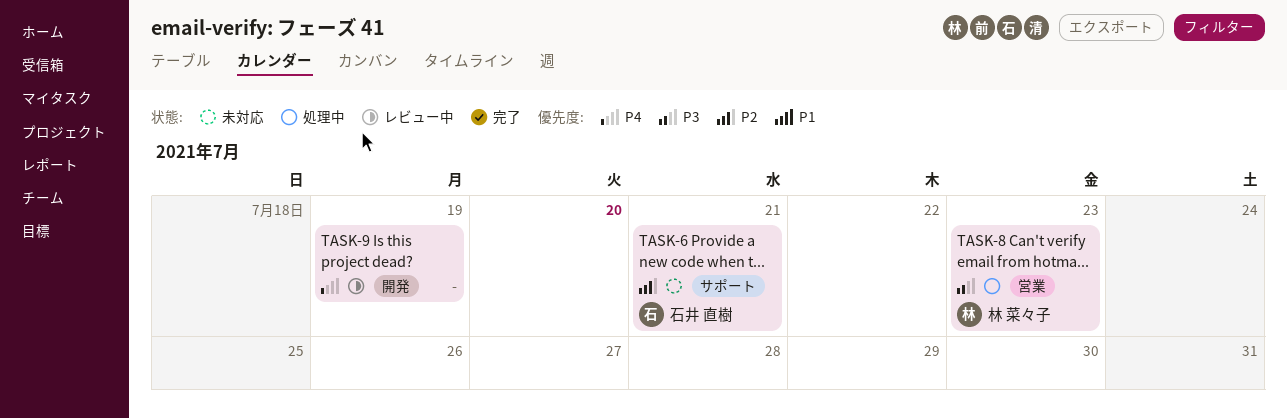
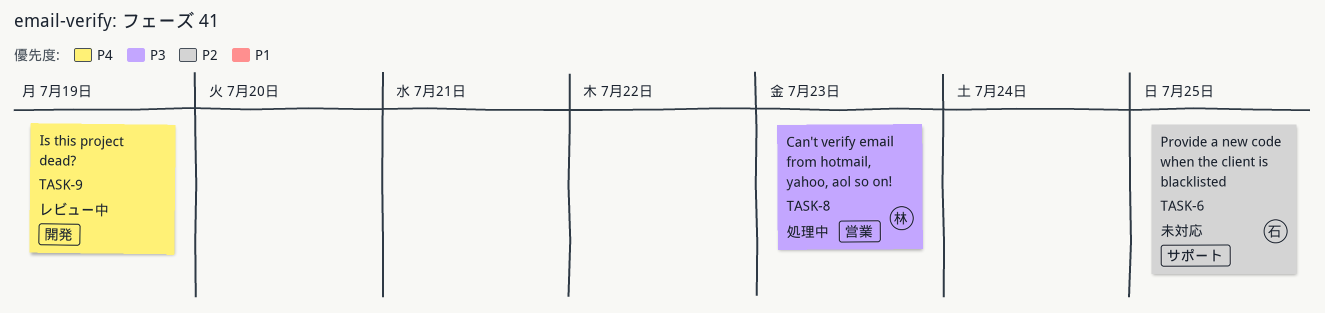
TASK-6, due: Jul 21 -> Jul 25

